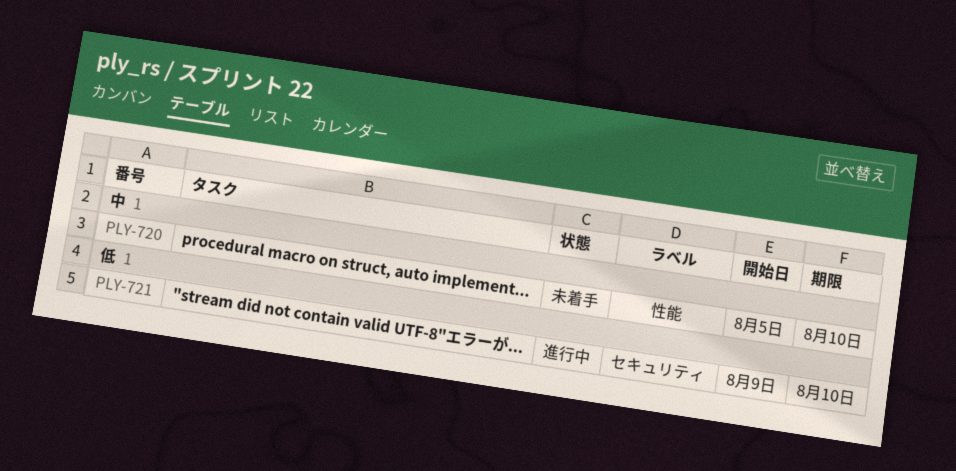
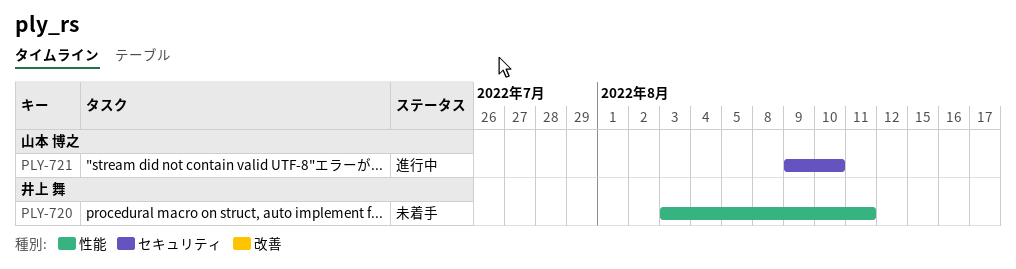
PLY-720, start: Aug 5 -> Aug 3
PLY-720, due: Aug 10 -> Aug 11

